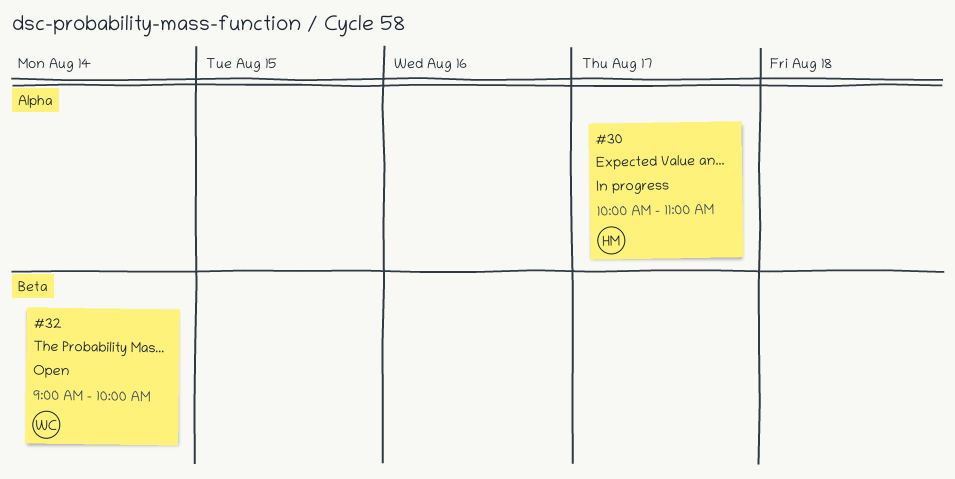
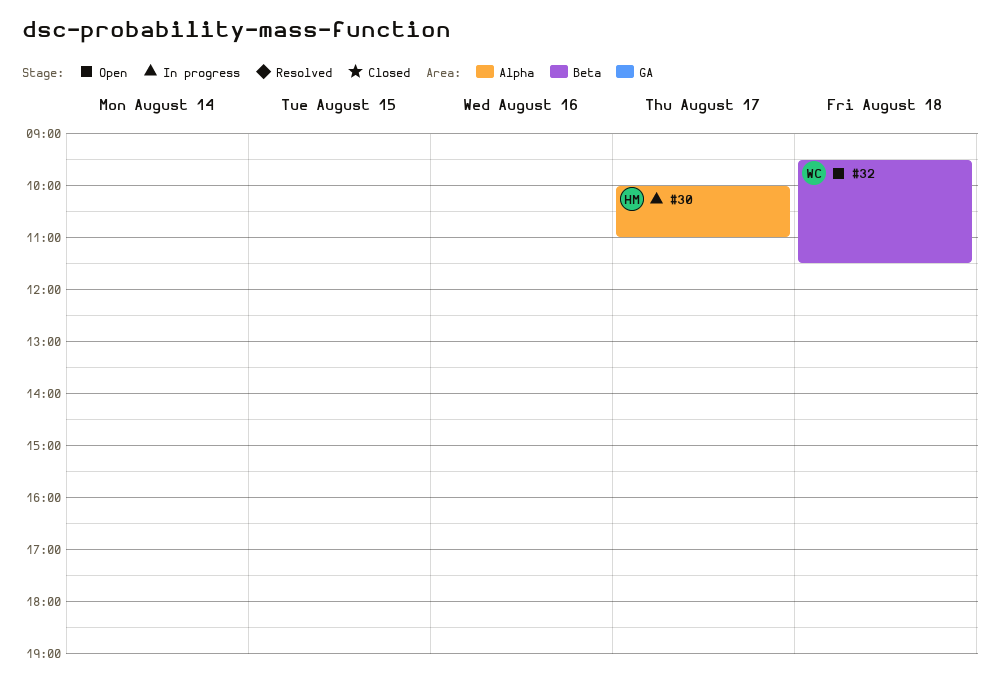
#32, day: Aug 14 -> Aug 18
#32, begins: 09:00 -> 09:30
#32, ends: 10:00 -> 11:30

